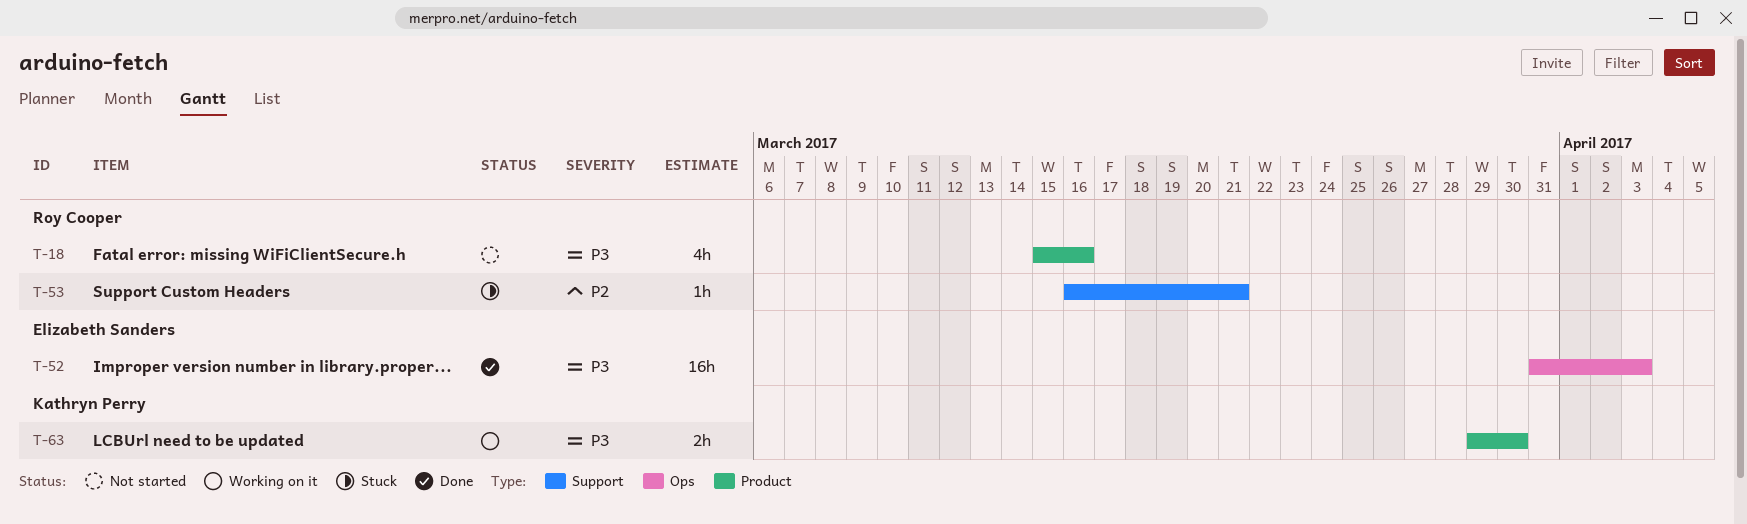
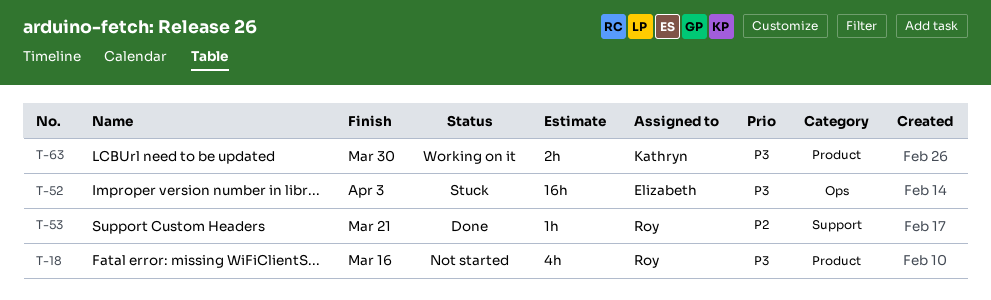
T-52, status: Done -> Stuck
T-53, status: Stuck -> Done

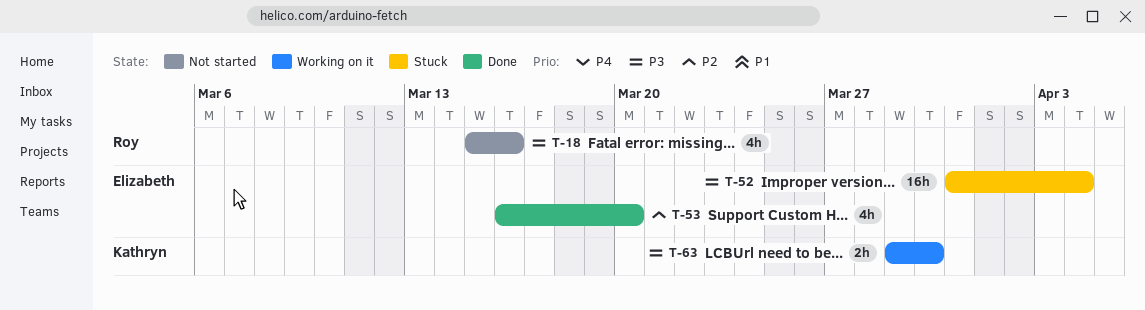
T-52, due: Apr 3 -> Apr 4
T-53, owner: Roy -> Elizabeth
T-53, estimate: 1h -> 4h
T-53, due: Mar 21 -> Mar 20

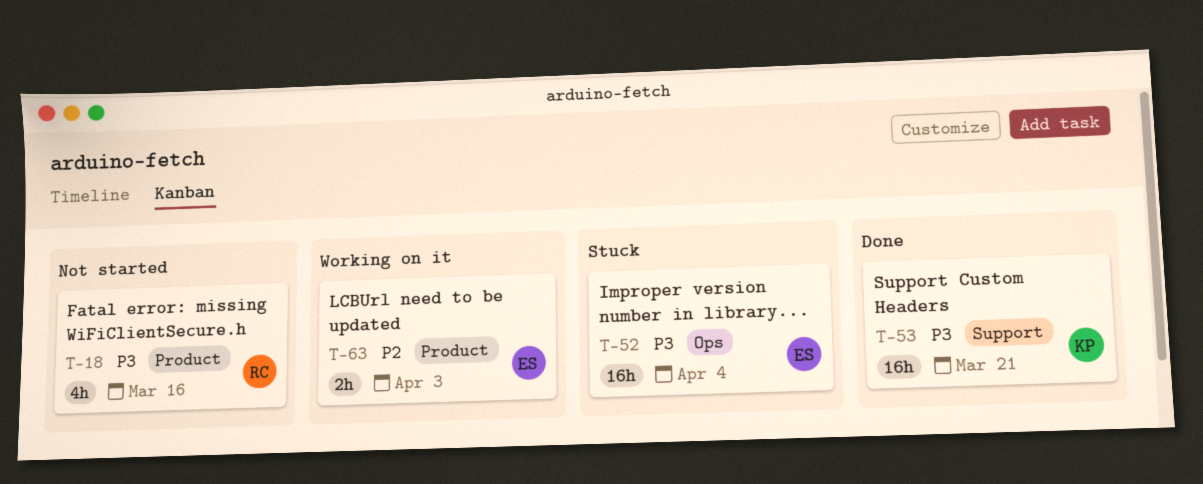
T-53, owner: Elizabeth -> Kathryn
T-53, priority: P2 -> P3
T-53, estimate: 4h -> 16h
T-53, due: Mar 20 -> Mar 21
T-63, owner: Kathryn -> Elizabeth
T-63, priority: P3 -> P2
T-63, due: Mar 30 -> Apr 3

